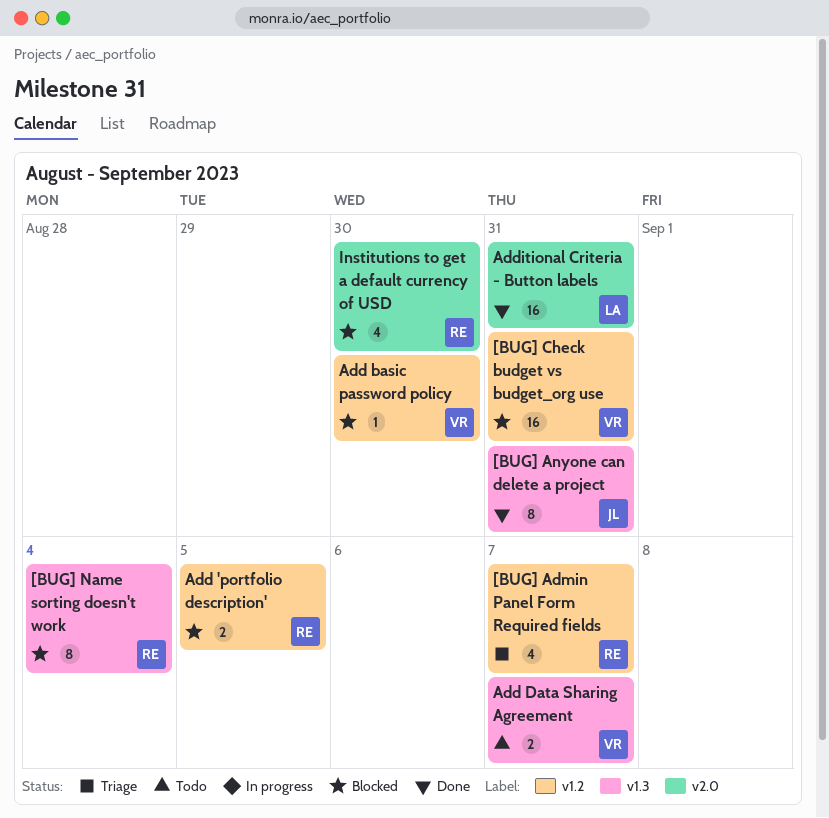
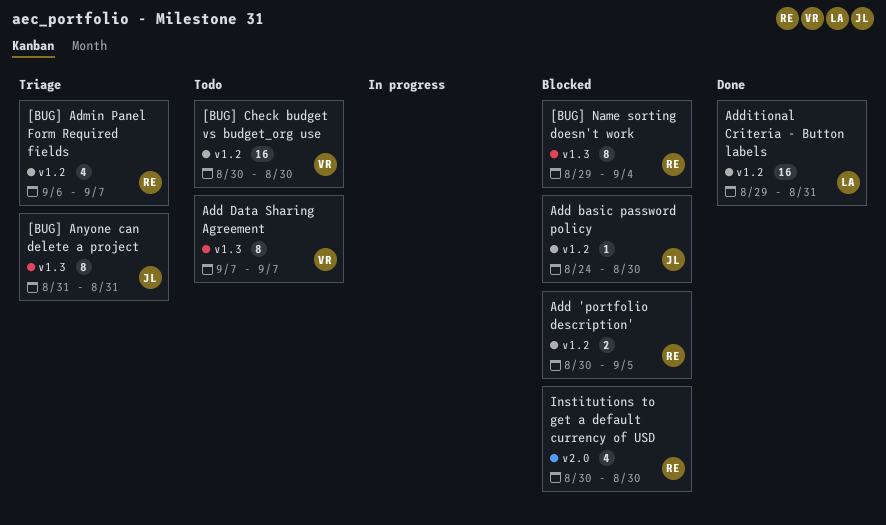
[BUG] Anyone can delete a project, status: Done -> Triage
[BUG] Check budget vs budget_org use, status: Blocked -> Todo
[BUG] Check budget vs budget_org use, due: Aug 31 -> Aug 30
Add basic password policy, owner: VR -> JL
Add Data Sharing Agreement, estimate: 2 -> 8
Additional Criteria - Button labels, label: v2.0 -> v1.2

